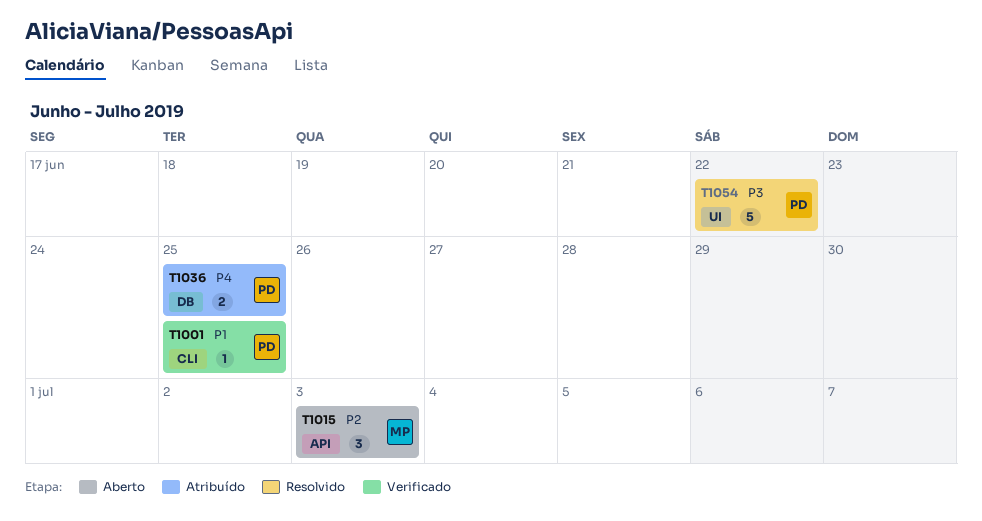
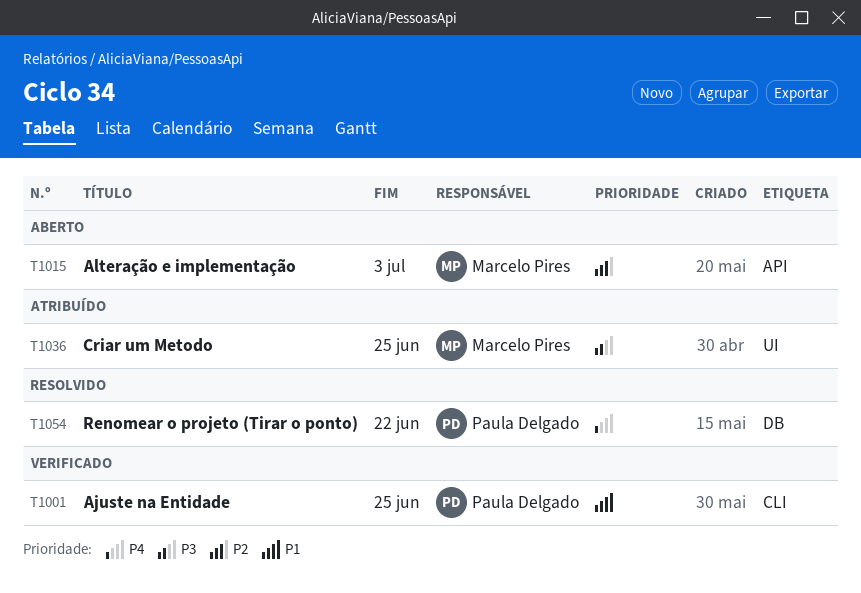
T1036, owner: Paula Delgado -> Marcelo Pires
T1036, priority: P4 -> P3
T1036, label: DB -> UI
T1054, priority: P3 -> P4
T1054, label: UI -> DB

